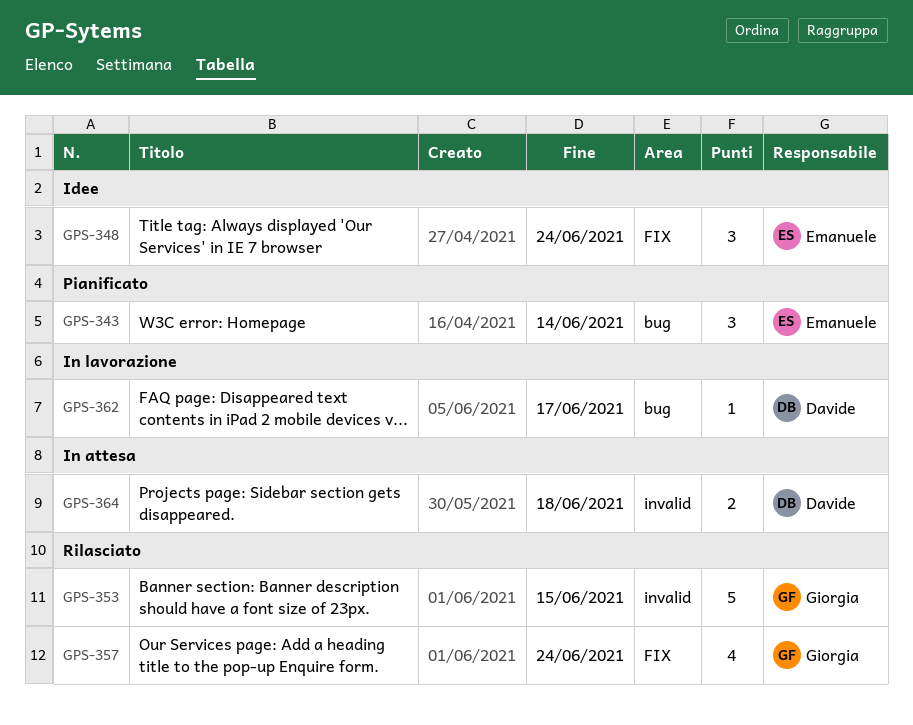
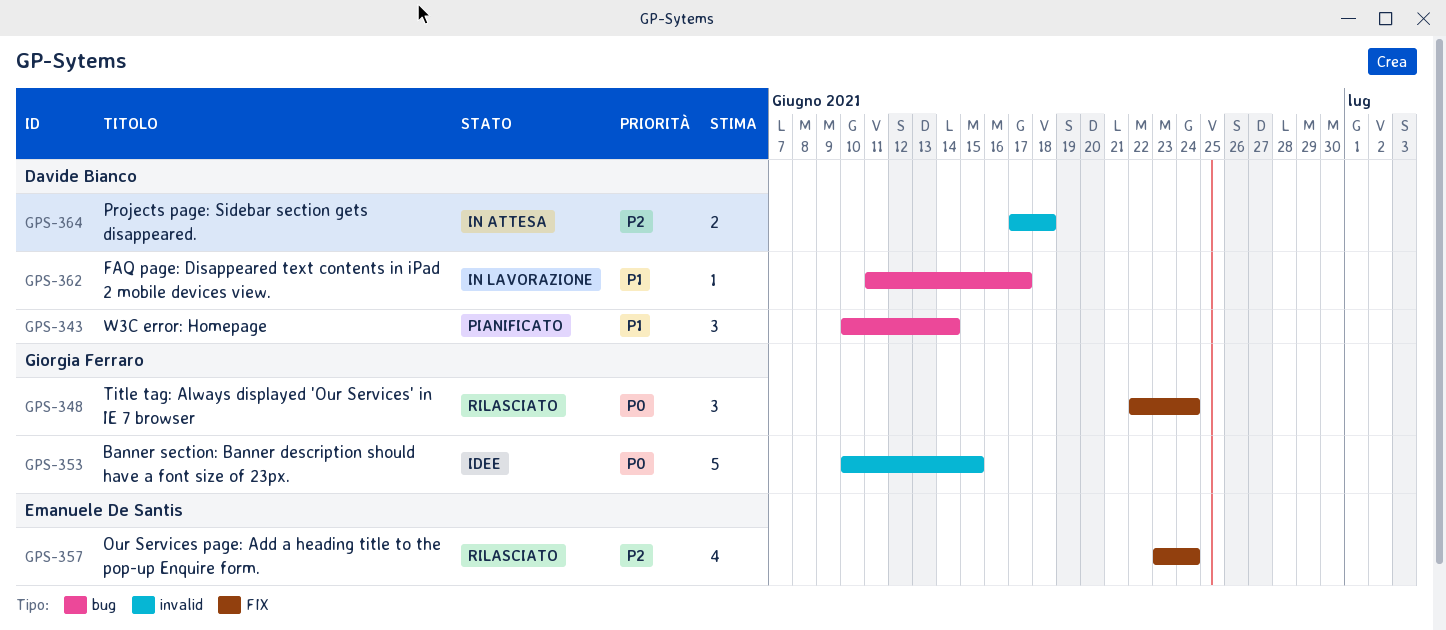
GPS-343, owner: Emanuele De Santis -> Davide Bianco
GPS-348, status: Idee -> Rilasciato
GPS-348, owner: Emanuele De Santis -> Giorgia Ferraro
GPS-353, status: Rilasciato -> Idee
GPS-357, owner: Giorgia Ferraro -> Emanuele De Santis

